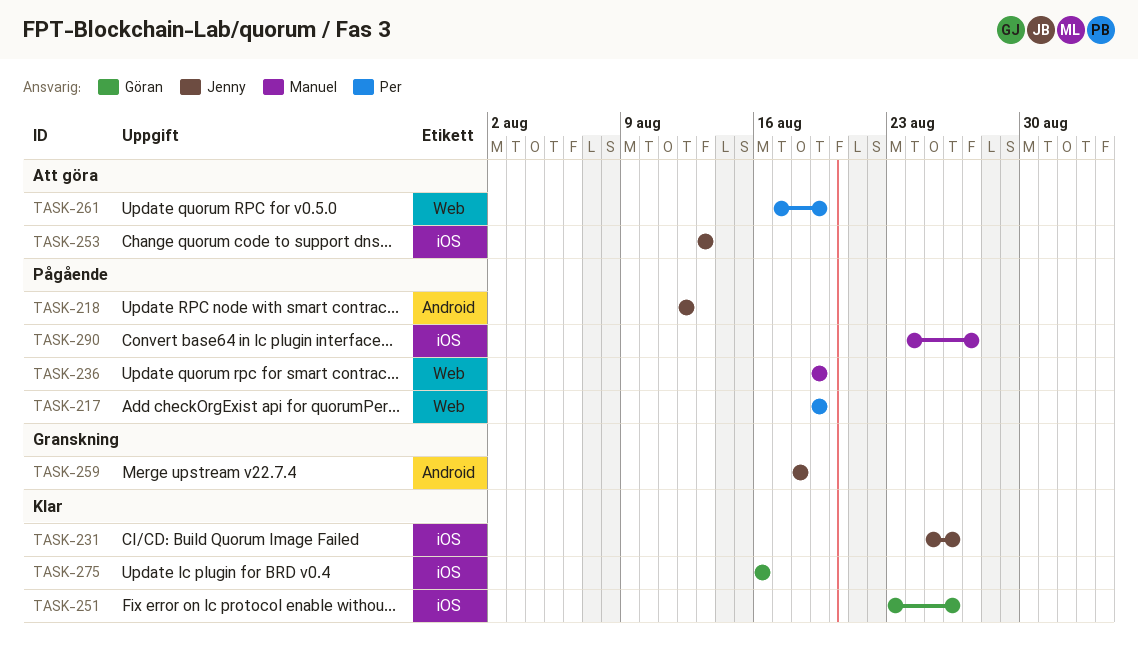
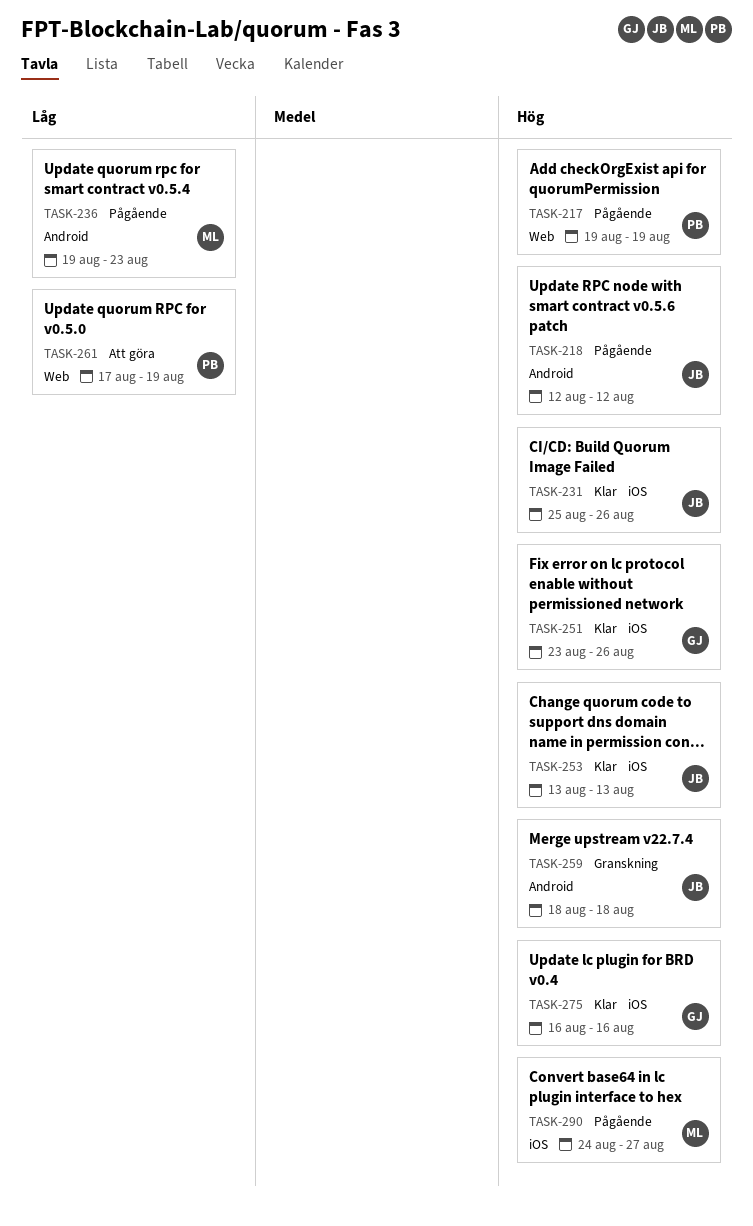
TASK-236, label: Web -> Android
TASK-236, due: Aug 19 -> Aug 23
TASK-253, status: Att göra -> Klar

